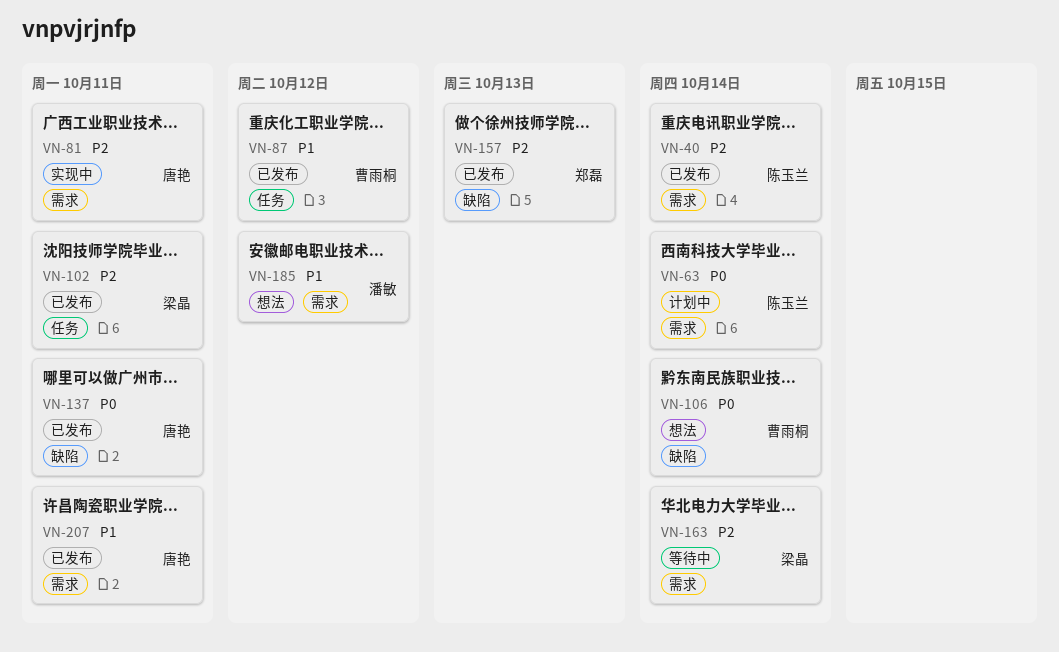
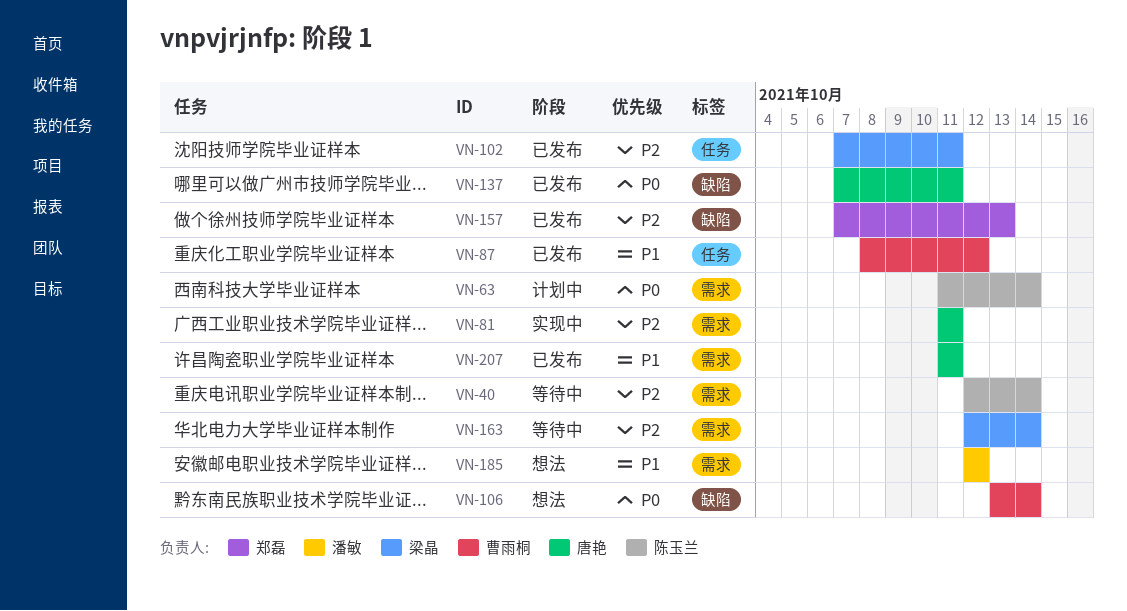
VN-40, status: 已发布 -> 等待中

